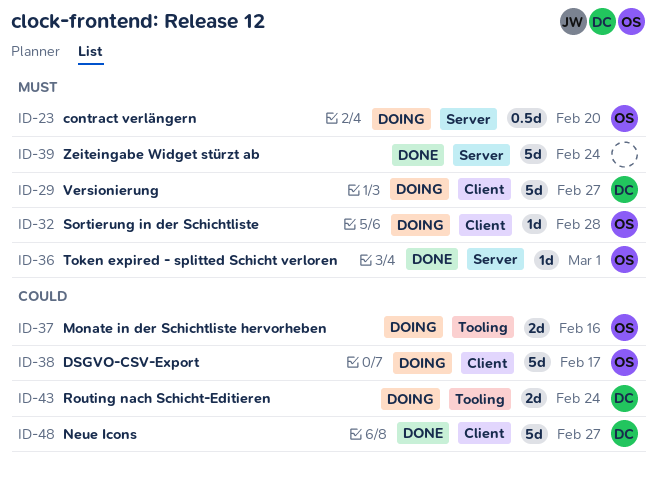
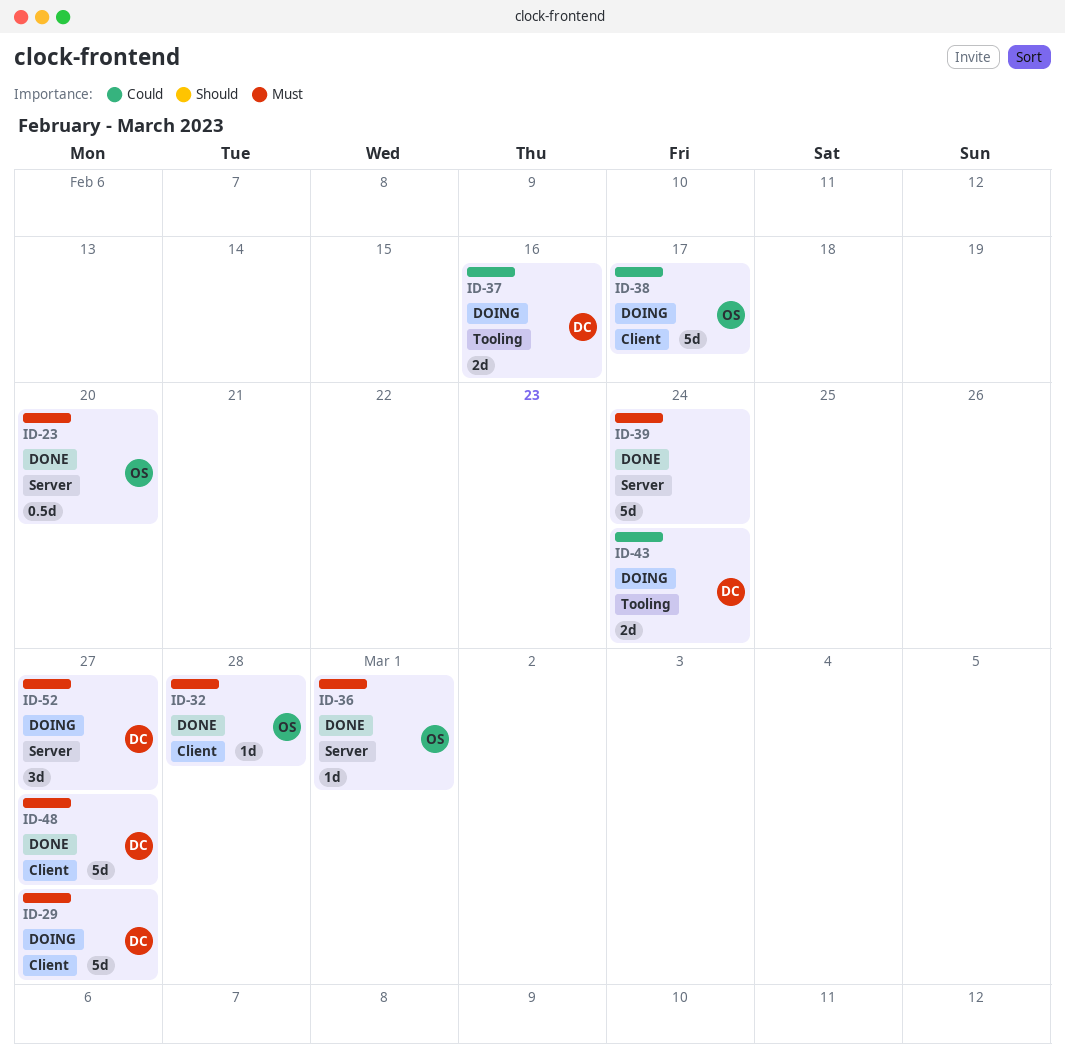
ID-23, status: Doing -> Done
ID-32, status: Doing -> Done
ID-37, owner: OS -> DC
ID-48, priority: Could -> Must
ID-52: none -> present

